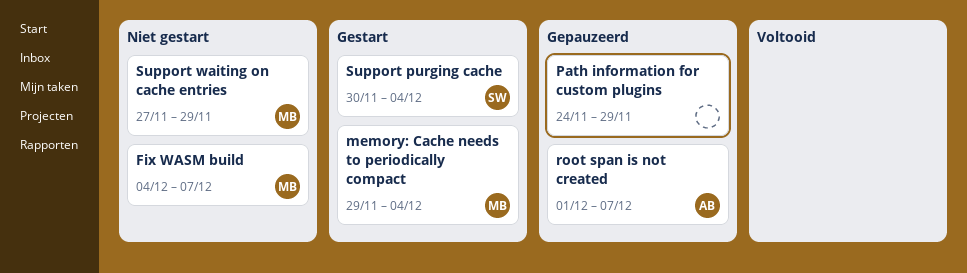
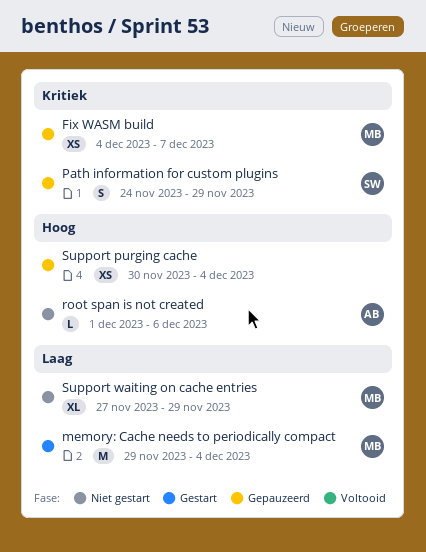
Fix WASM build, status: Niet gestart -> Gepauzeerd
Path information for custom plugins, owner: none -> SW
root span is not created, status: Gepauzeerd -> Niet gestart
root span is not created, due: Dec 7 -> Dec 6
Support purging cache, status: Gestart -> Gepauzeerd
Support purging cache, owner: SW -> none

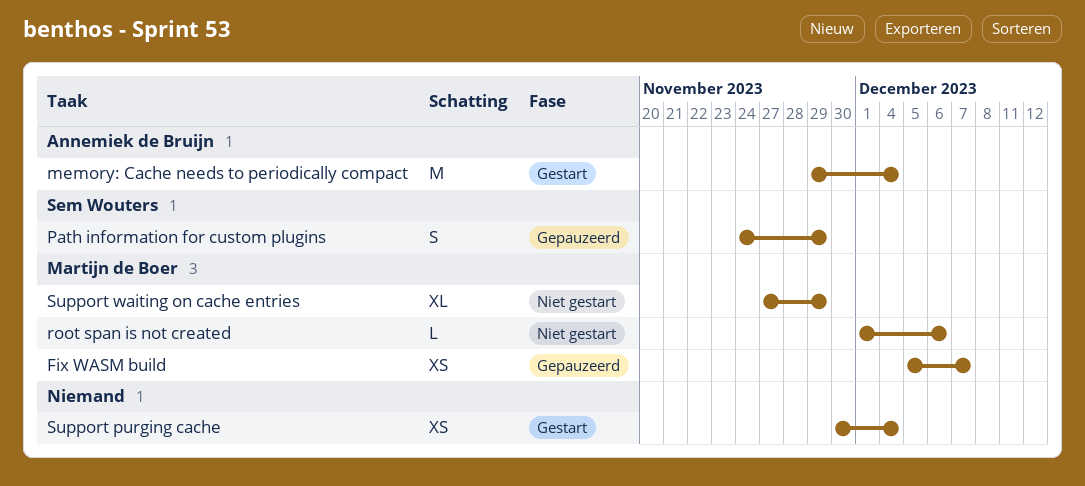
Fix WASM build, start: Dec 4 -> Dec 5
memory: Cache needs to periodically compact, owner: Martijn de Boer -> Annemiek de Bruijn
root span is not created, owner: Annemiek de Bruijn -> Martijn de Boer
Support purging cache, status: Gepauzeerd -> Gestart

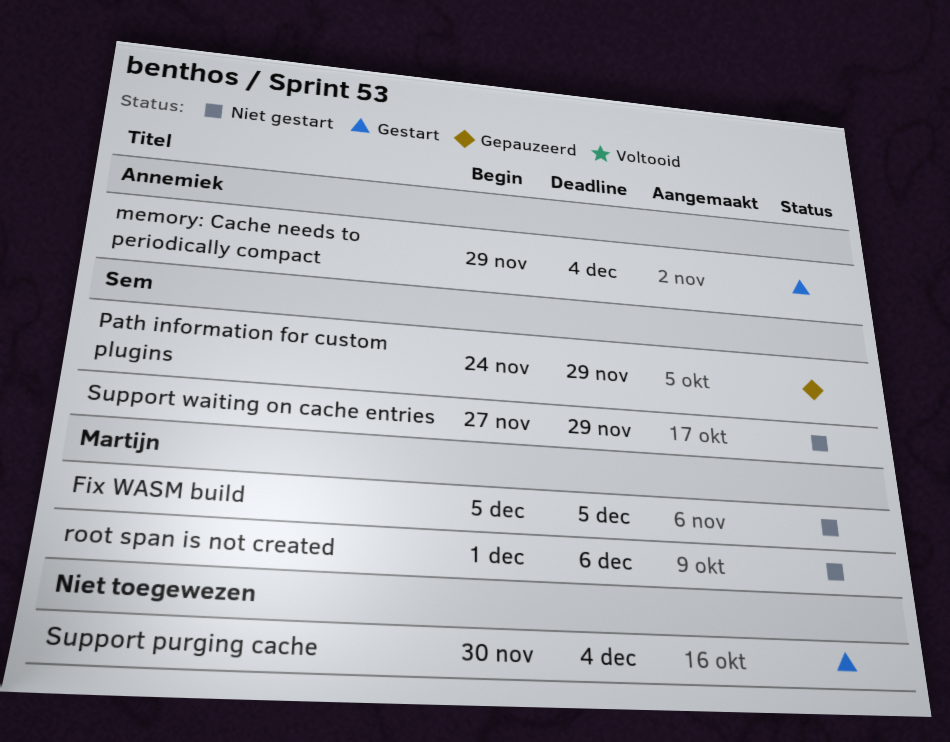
Fix WASM build, status: Gepauzeerd -> Niet gestart
Fix WASM build, due: Dec 7 -> Dec 5
Support waiting on cache entries, owner: Martijn de Boer -> Sem Wouters

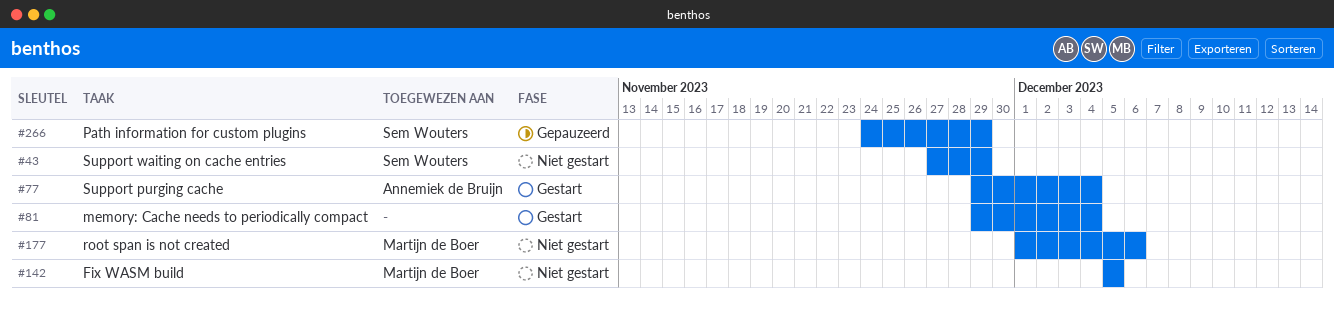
memory: Cache needs to periodically compact, owner: Annemiek de Bruijn -> none
Support purging cache, owner: none -> Annemiek de Bruijn
Support purging cache, start: Nov 30 -> Nov 29

